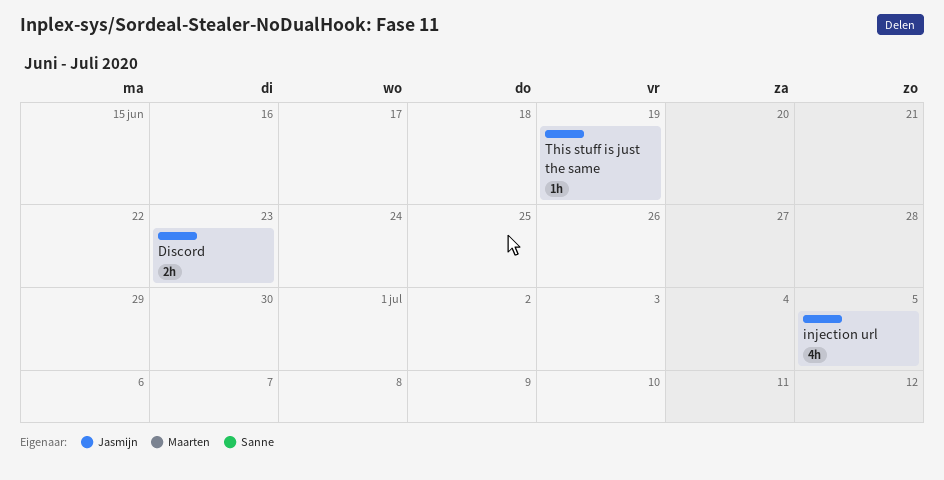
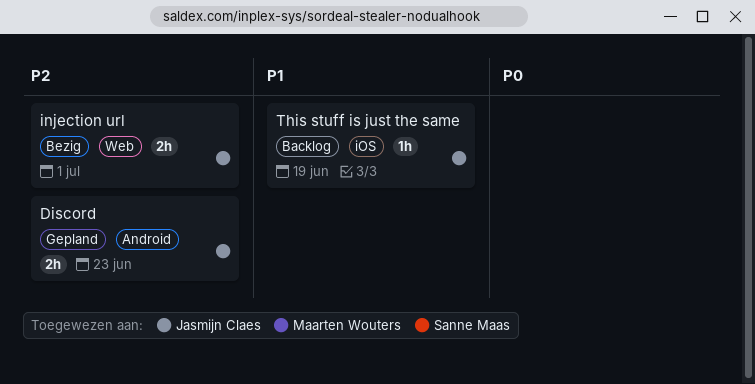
injection url, estimate: 4h -> 2h
injection url, due: Jul 5 -> Jul 1

